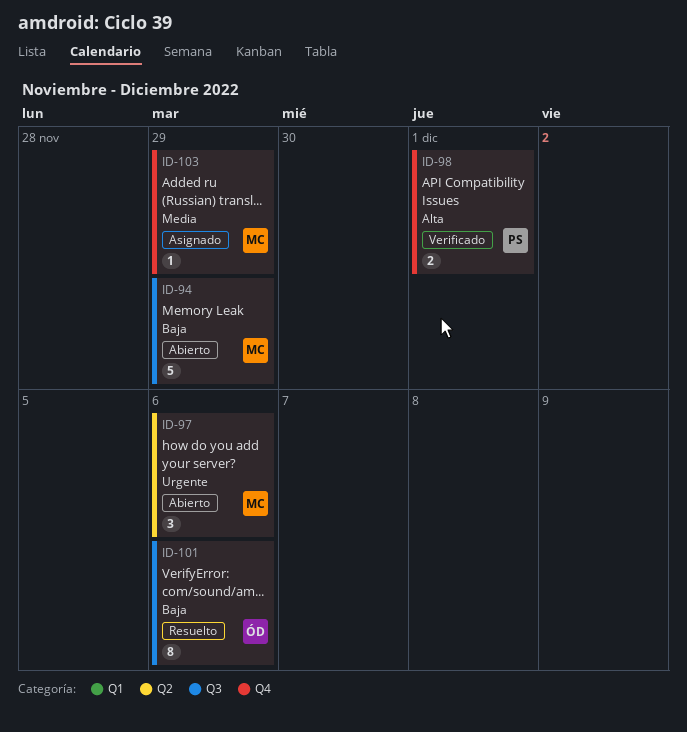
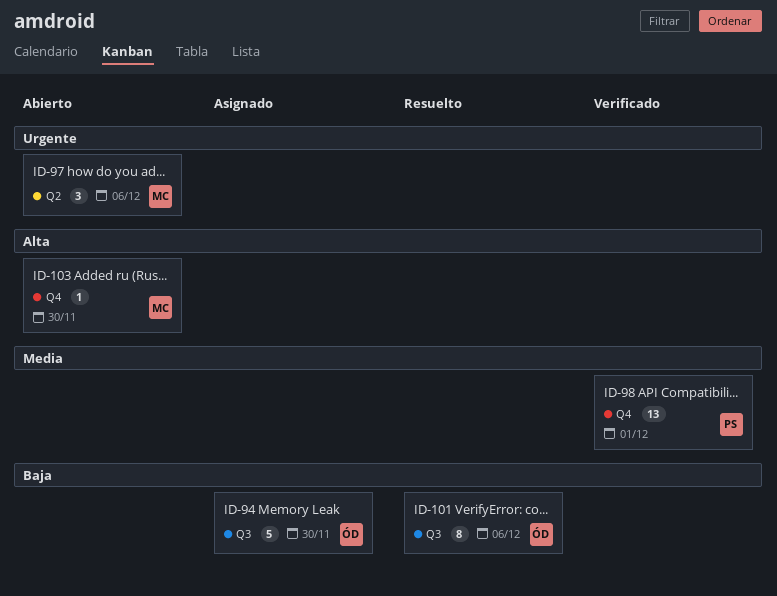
ID-94, status: Abierto -> Asignado
ID-94, owner: MC -> ÓD
ID-94, due: Nov 29 -> Nov 30
ID-98, priority: Alta -> Media
ID-98, estimate: 2 -> 13
ID-103, status: Asignado -> Abierto
ID-103, priority: Media -> Alta
ID-103, due: Nov 29 -> Nov 30

